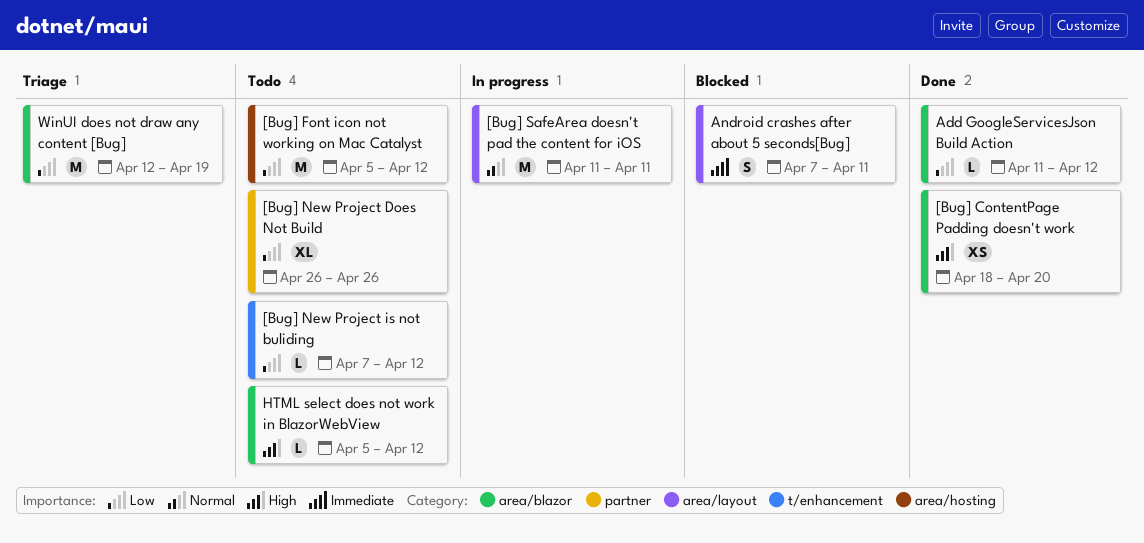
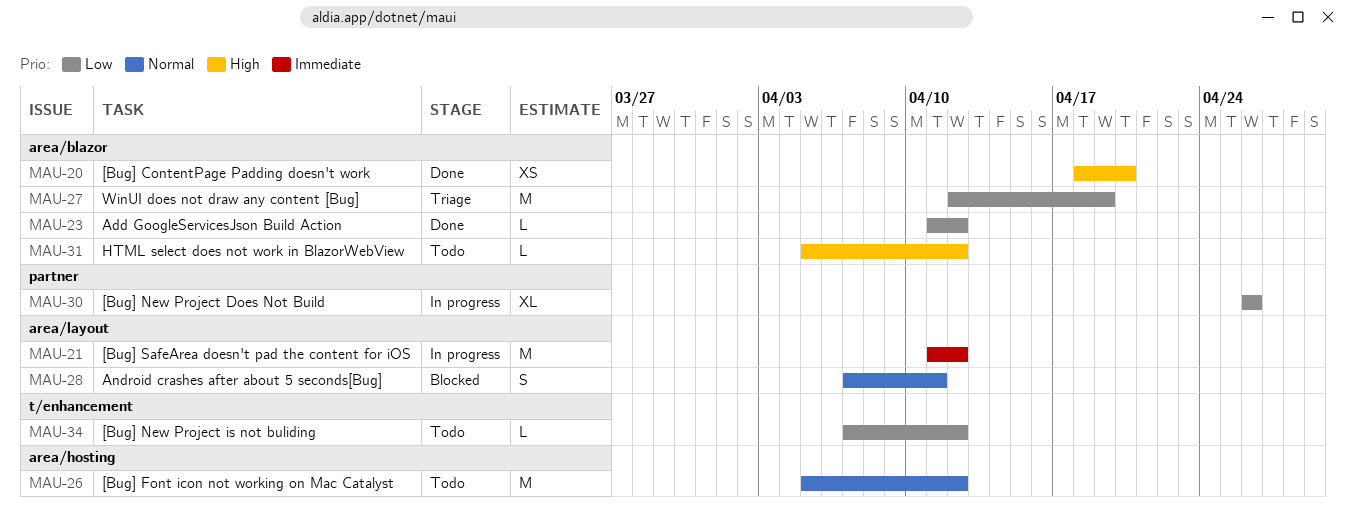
[Bug] Font icon not working on Mac Catalyst, priority: Low -> Normal
[Bug] New Project Does Not Build, status: Todo -> In progress
[Bug] SafeArea doesn't pad the content for iOS, priority: Normal -> Immediate
[Bug] SafeArea doesn't pad the content for iOS, due: Apr 11 -> Apr 12
Android crashes after about 5 seconds[Bug], priority: Immediate -> Normal

